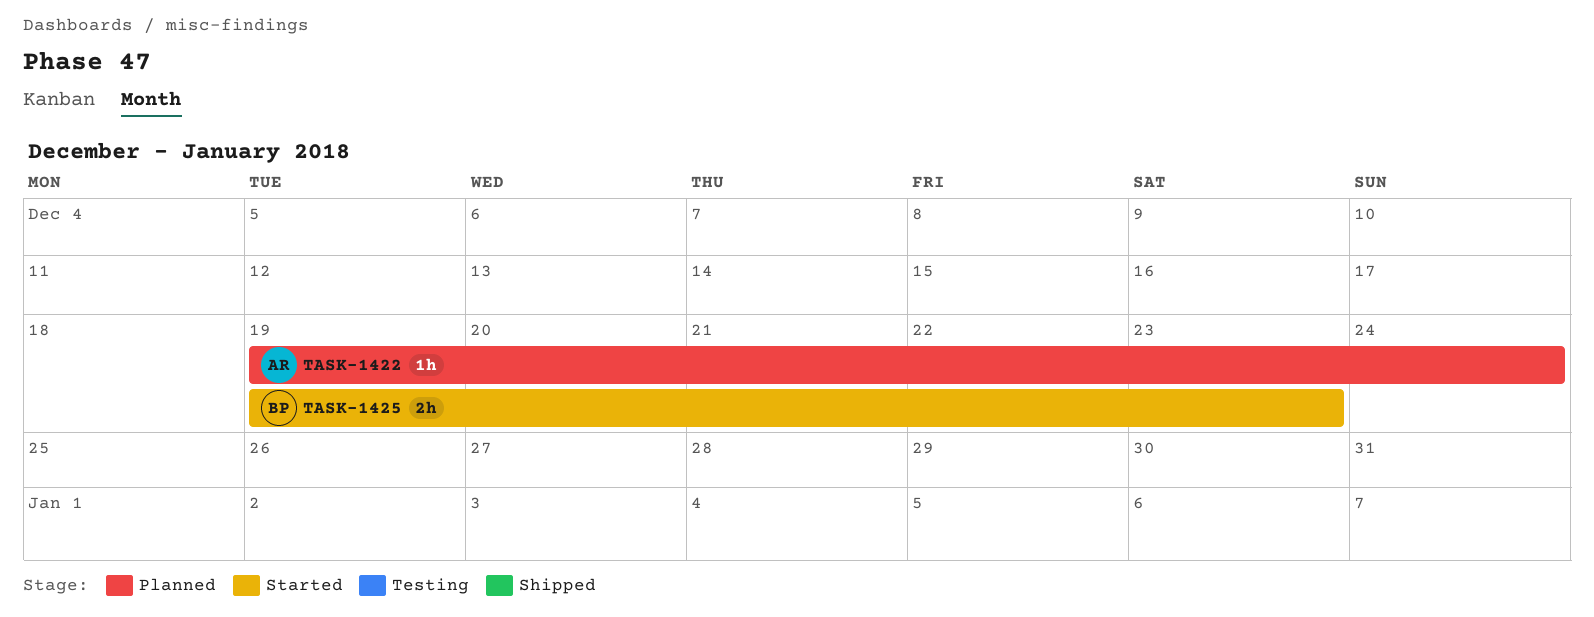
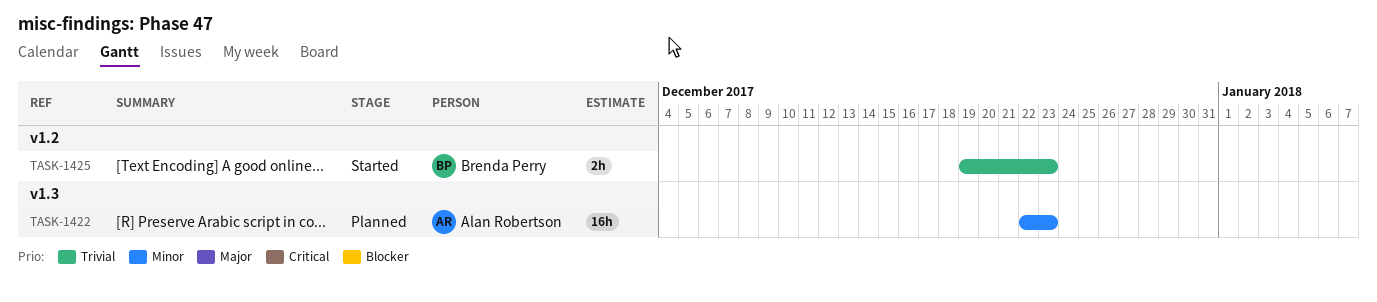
TASK-1422, estimate: 1h -> 16h
TASK-1422, start: Dec 19 -> Dec 22
TASK-1422, due: Dec 24 -> Dec 23

